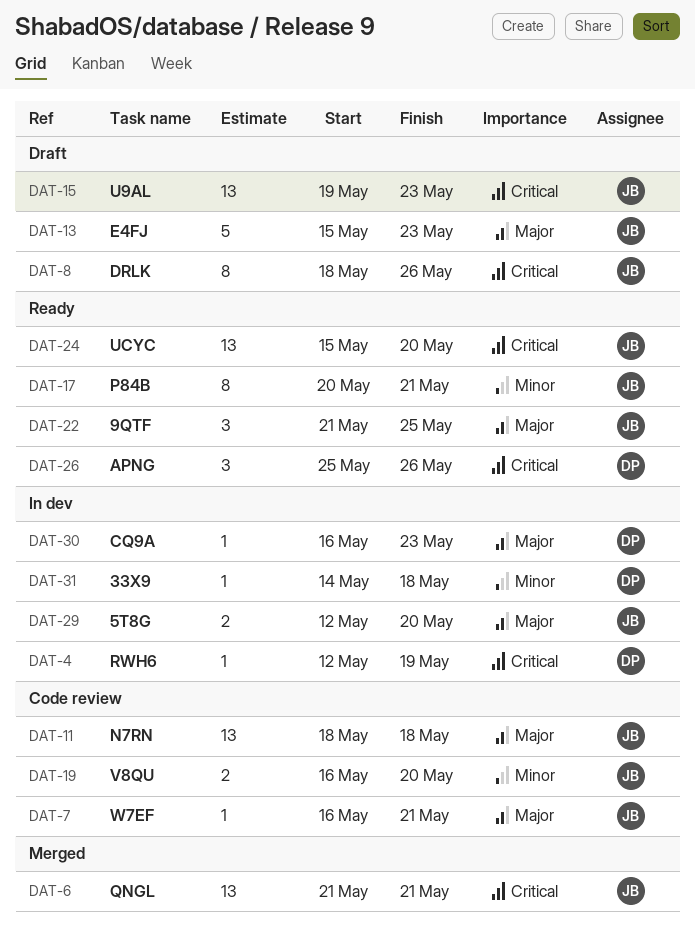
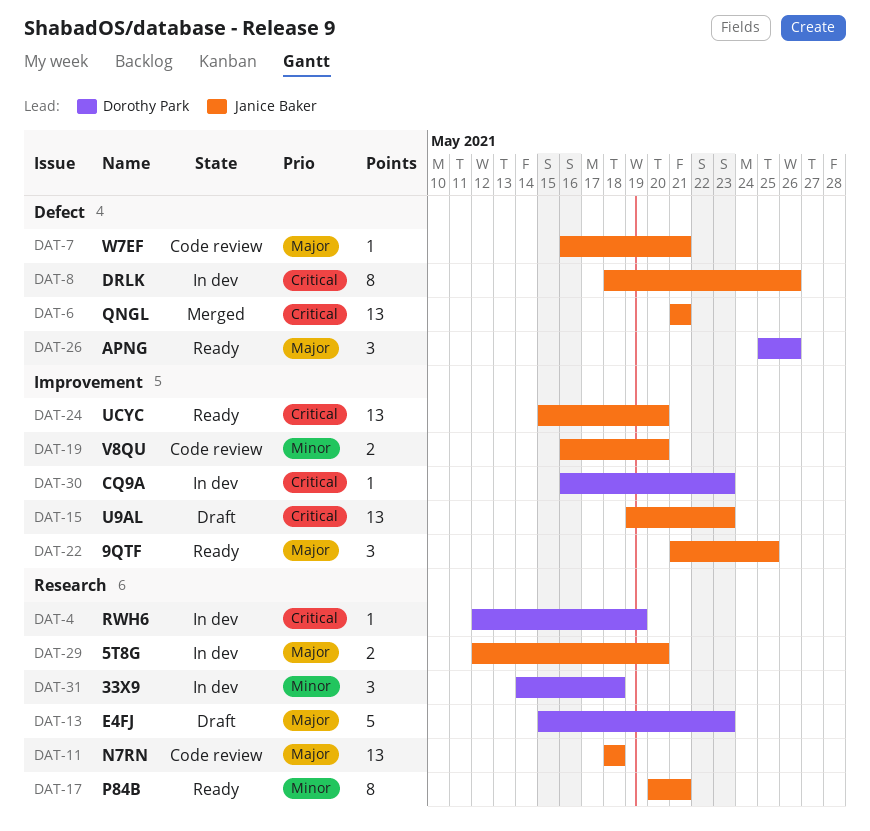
DAT-8, status: Draft -> In dev
DAT-13, owner: Janice Baker -> Dorothy Park
DAT-26, priority: Critical -> Major
DAT-30, priority: Major -> Critical
DAT-31, estimate: 1 -> 3

